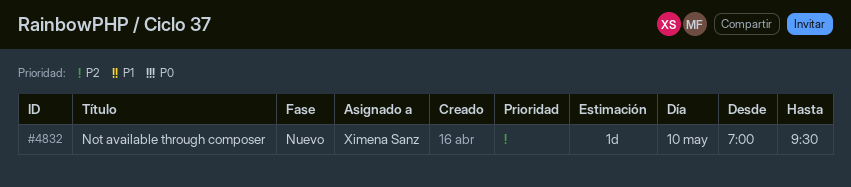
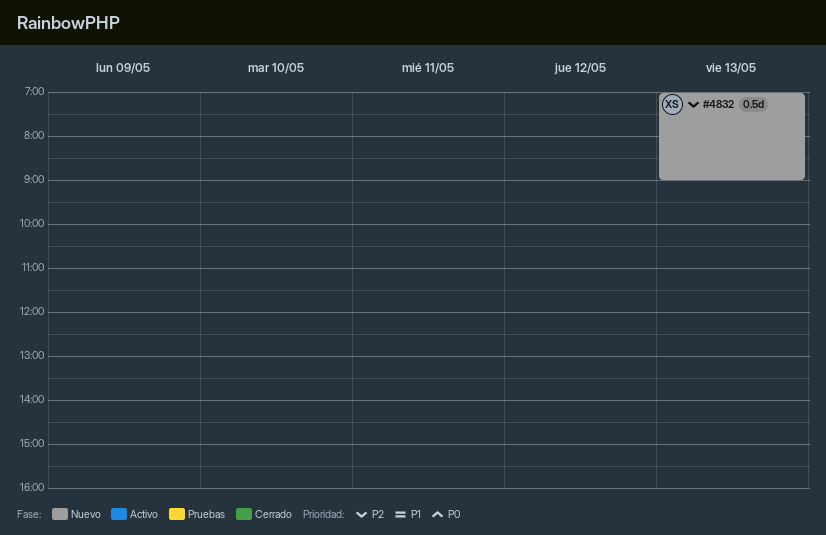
#4832, estimate: 1d -> 0.5d
#4832, day: May 10 -> May 13
#4832, ends: 09:30 -> 09:00

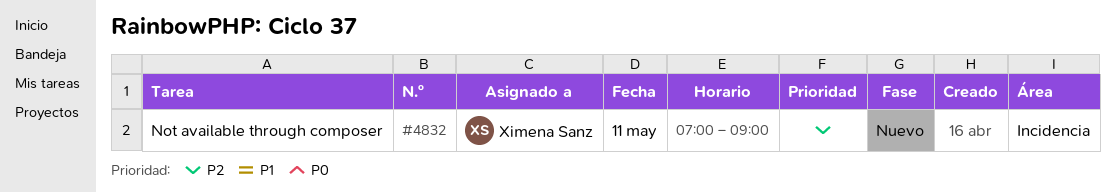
#4832, day: May 13 -> May 11

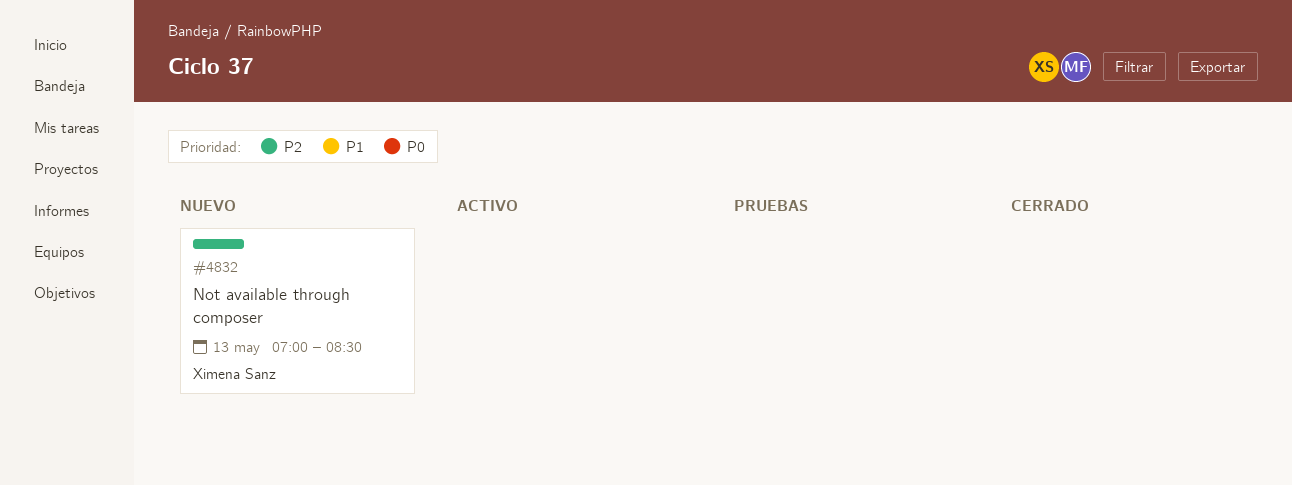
#4832, day: May 11 -> May 13
#4832, ends: 09:00 -> 08:30

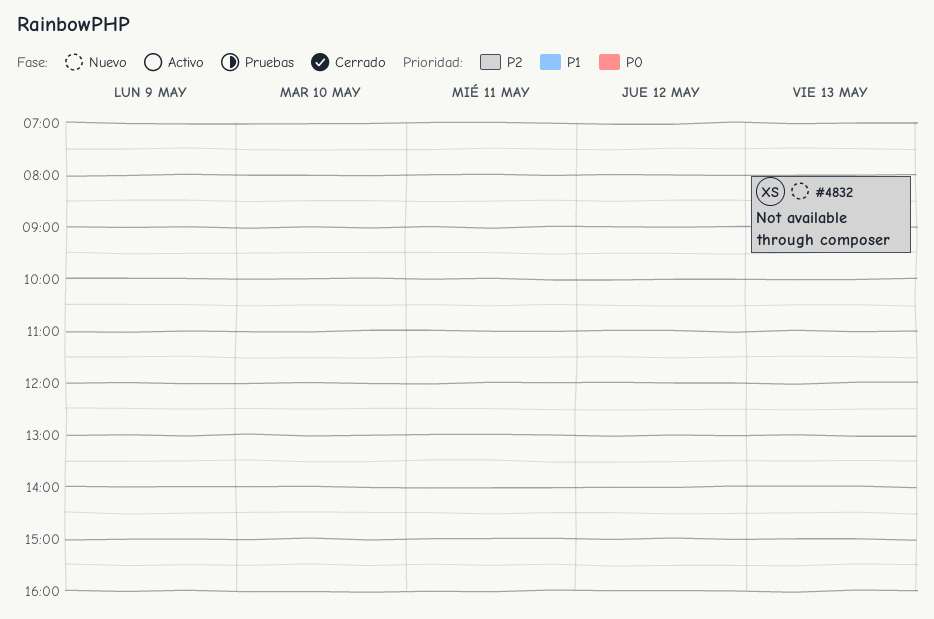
#4832, begins: 07:00 -> 08:00
#4832, ends: 08:30 -> 09:30

